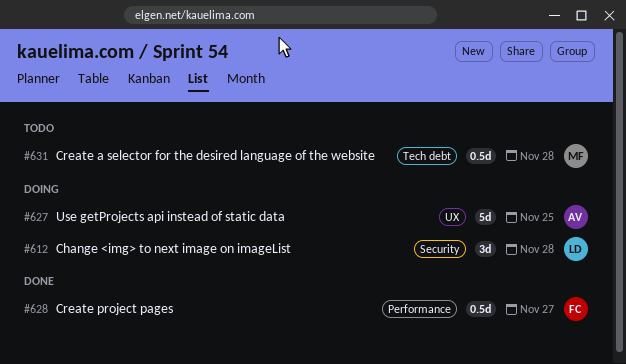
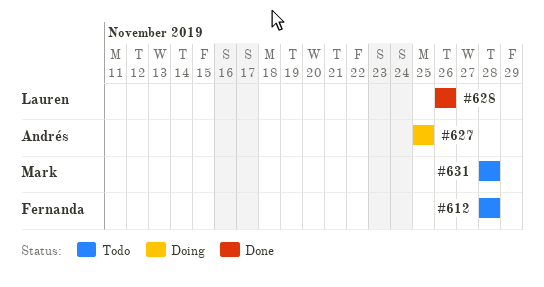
#612, status: Doing -> Todo
#612, owner: Lauren -> Fernanda
#628, owner: Fernanda -> Lauren
#628, due: Nov 27 -> Nov 26

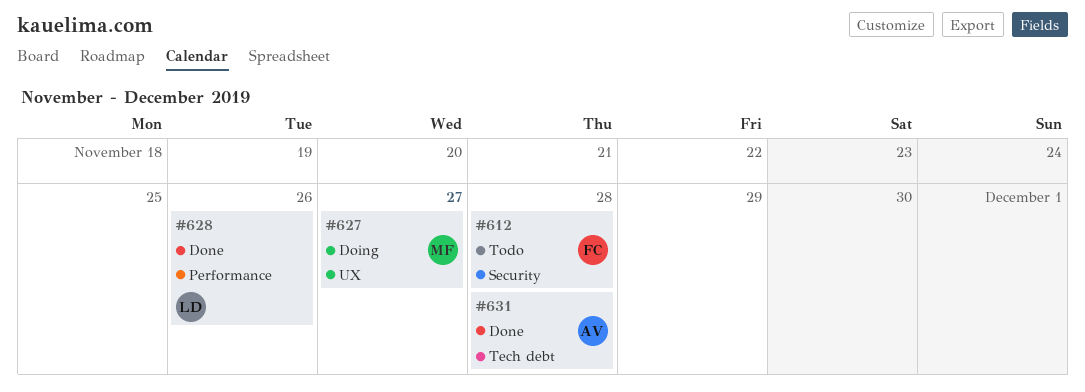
#627, owner: Andrés -> Mark
#627, due: Nov 25 -> Nov 27
#631, status: Todo -> Done
#631, owner: Mark -> Andrés

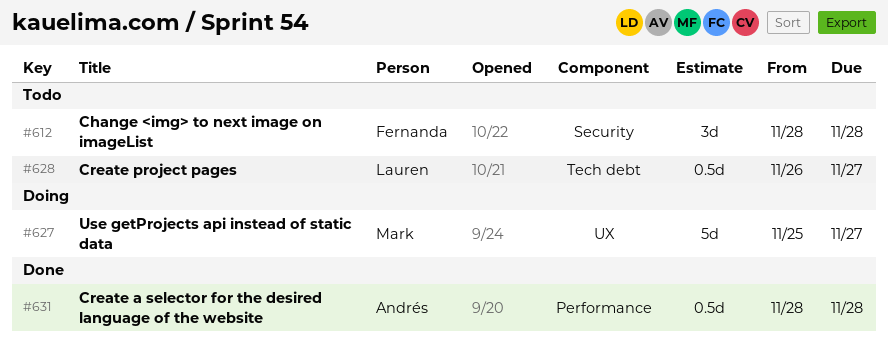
#628, status: Done -> Todo
#628, label: Performance -> Tech debt
#628, due: Nov 26 -> Nov 27
#631, label: Tech debt -> Performance

